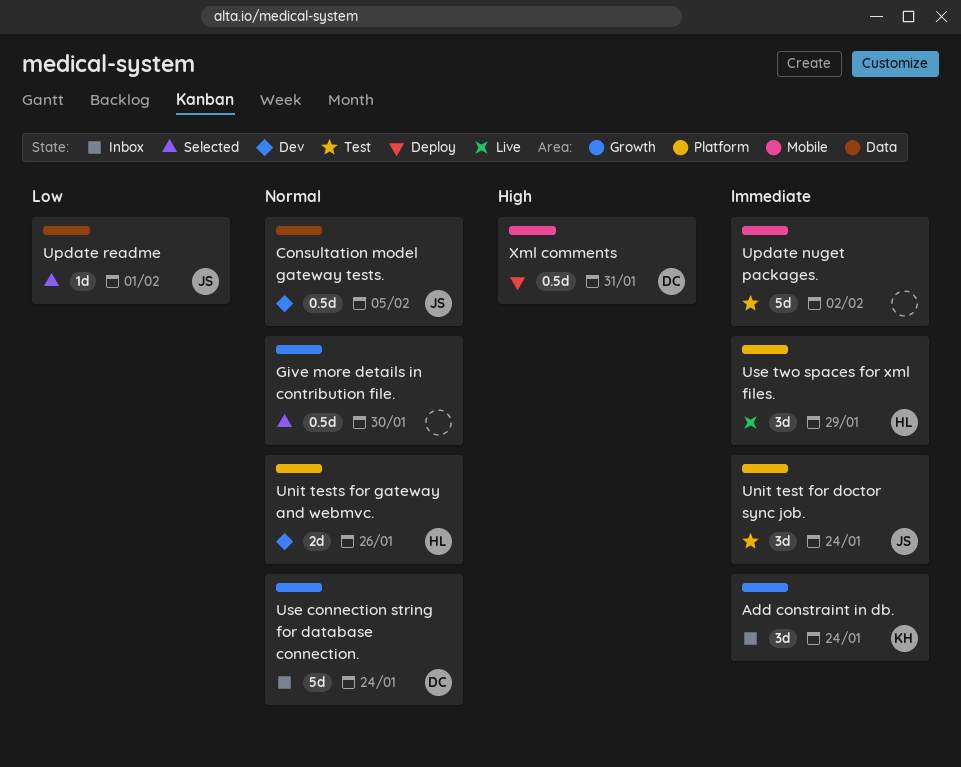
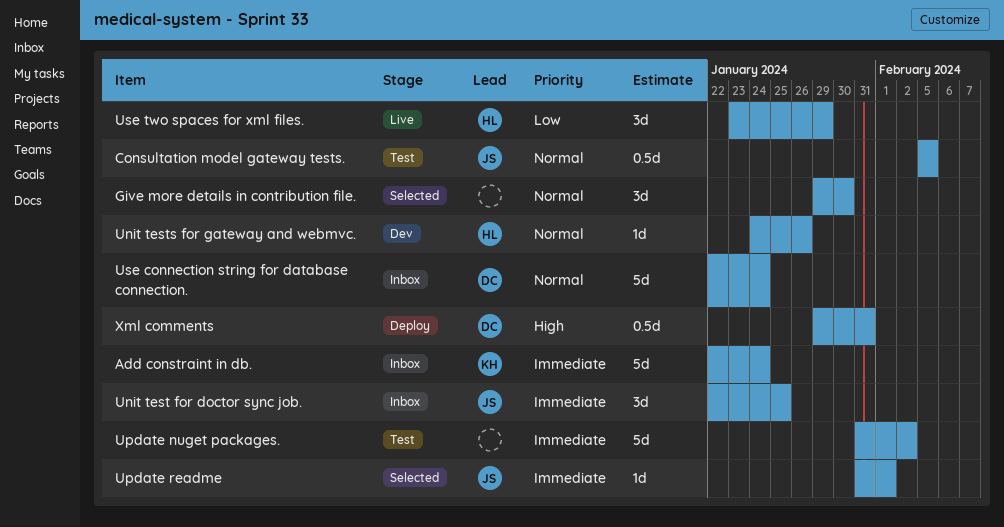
Add constraint in db., estimate: 3d -> 5d
Consultation model gateway tests., status: Dev -> Test
Give more details in contribution file., estimate: 0.5d -> 3d
Unit test for doctor sync job., status: Test -> Inbox
Unit test for doctor sync job., due: Jan 24 -> Jan 25
Unit tests for gateway and webmvc., estimate: 2d -> 1d
Update readme, priority: Low -> Immediate
Use two spaces for xml files., priority: Immediate -> Low

